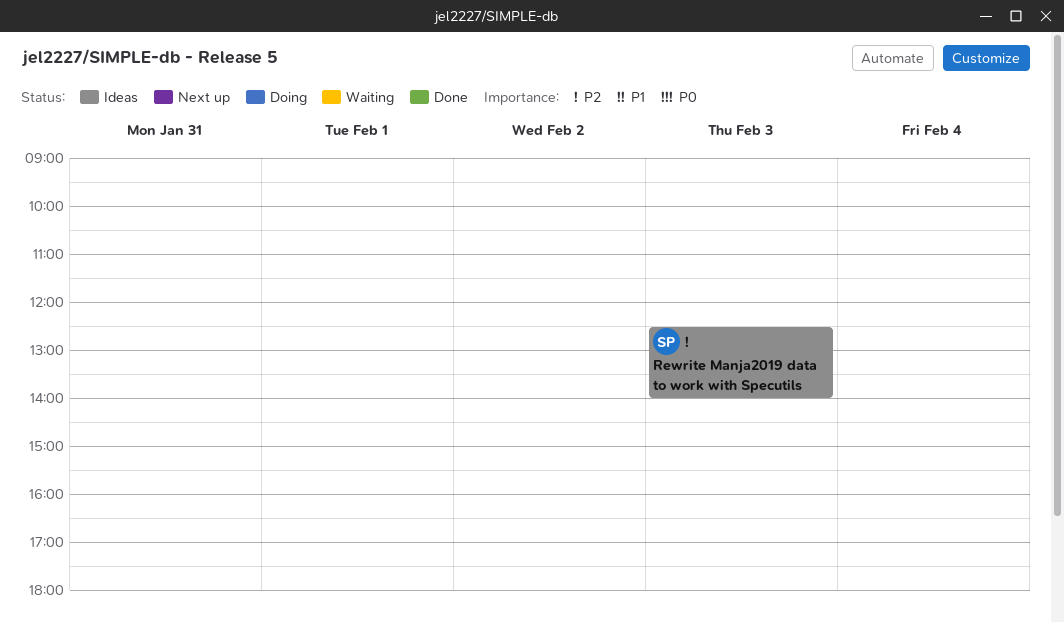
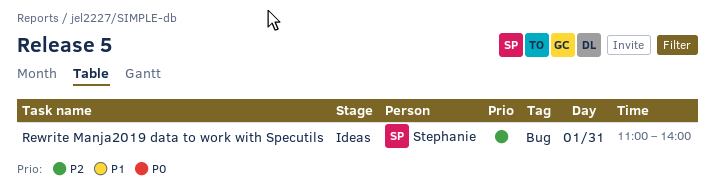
Rewrite Manja2019 data to work with Specutils, day: Feb 3 -> Jan 31
Rewrite Manja2019 data to work with Specutils, begins: 12:30 -> 11:00

